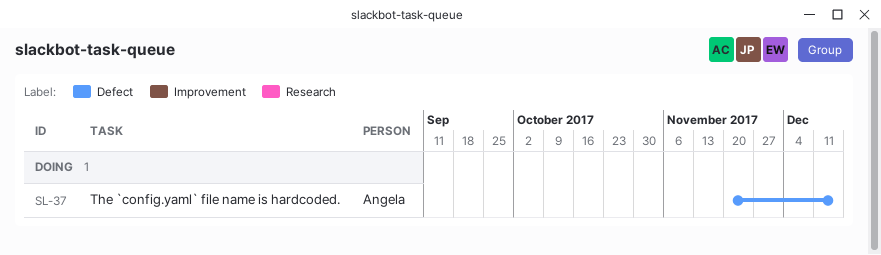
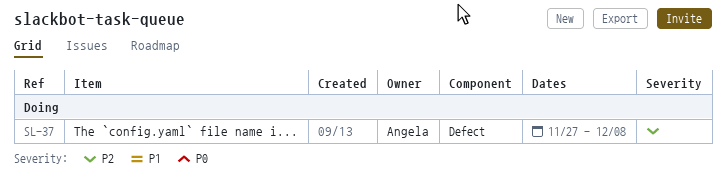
SL-37, start: Nov 20 -> Nov 27
SL-37, due: Dec 15 -> Dec 8

